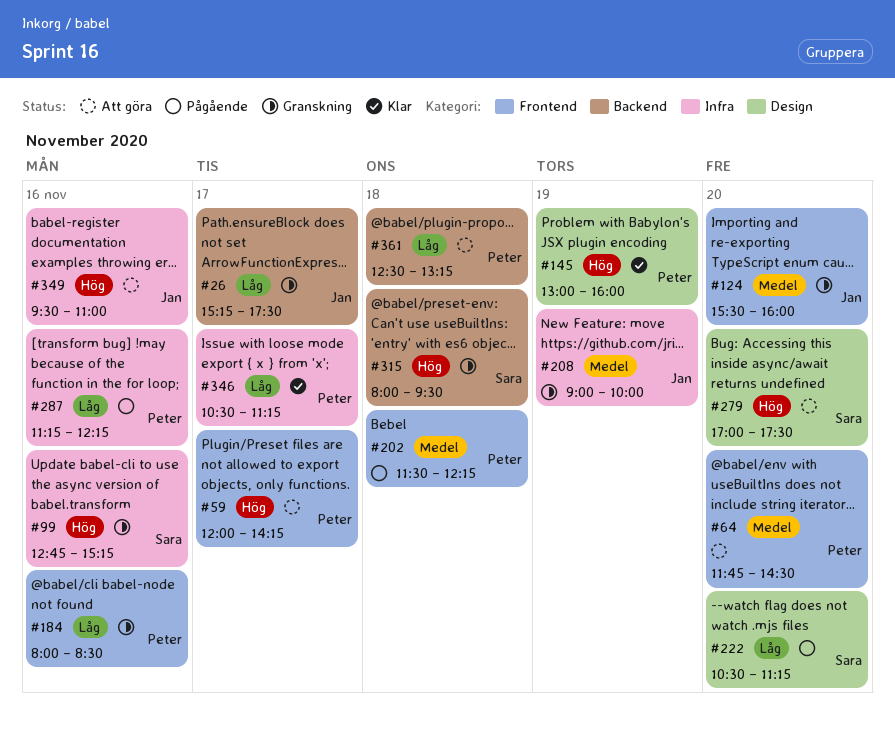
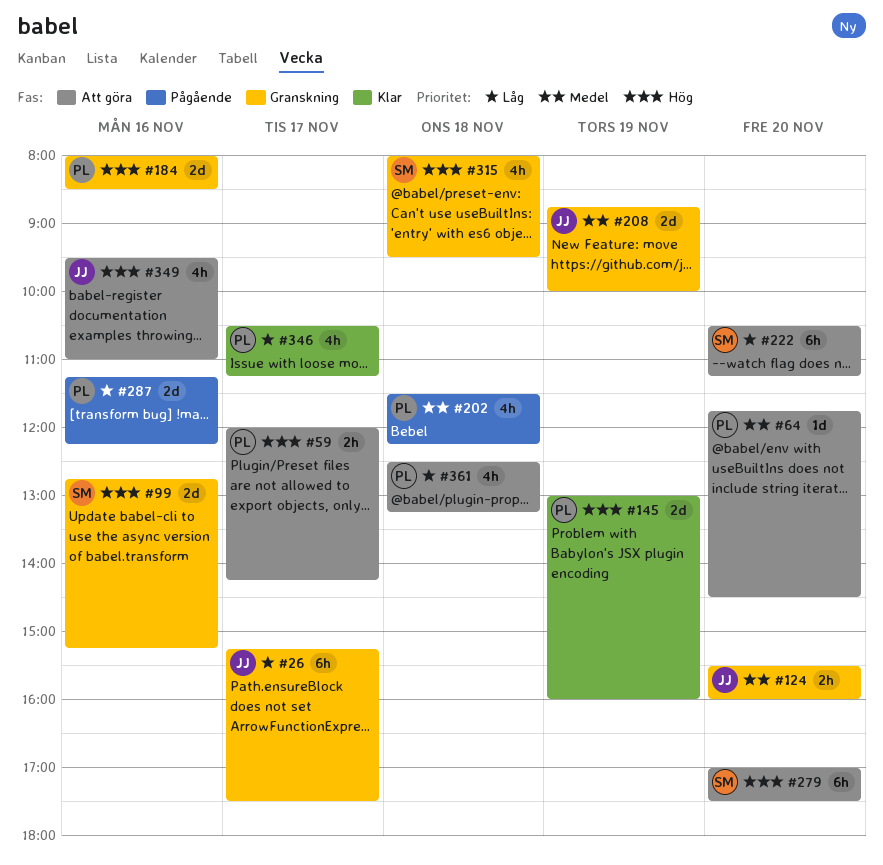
#184, priority: Låg -> Hög
#208, begins: 09:00 -> 08:45
#222, status: Pågående -> Att göra

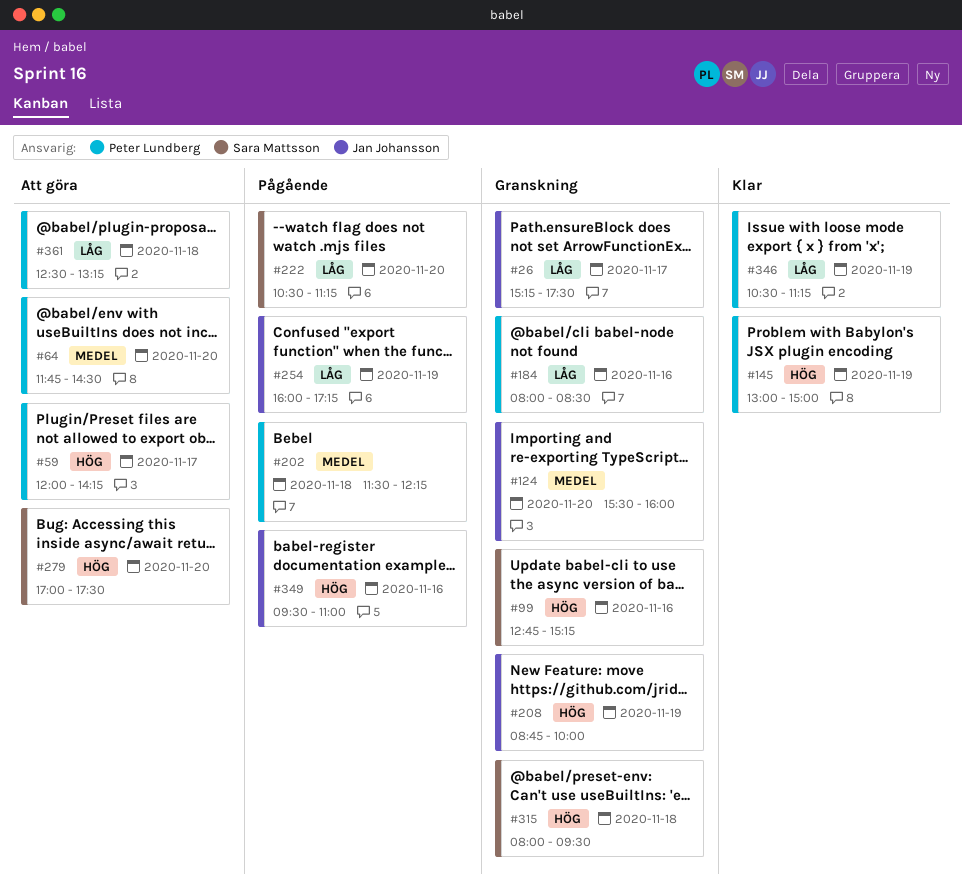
#145, ends: 16:00 -> 15:00
#184, priority: Hög -> Låg
#208, priority: Medel -> Hög
#222, status: Att göra -> Pågående
#254: none -> present
#287: present -> none
#346, day: Nov 17 -> Nov 19
#349, status: Att göra -> Pågående

